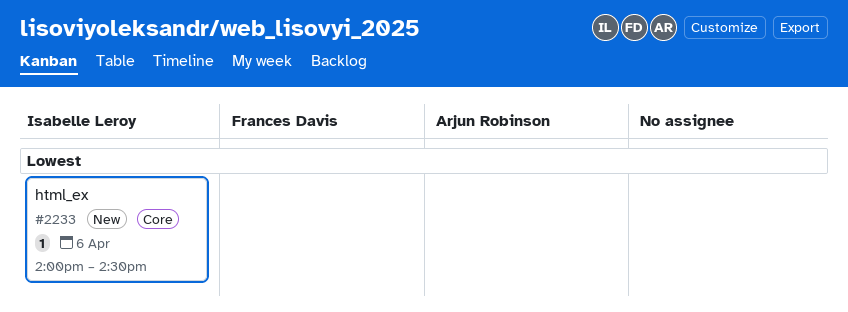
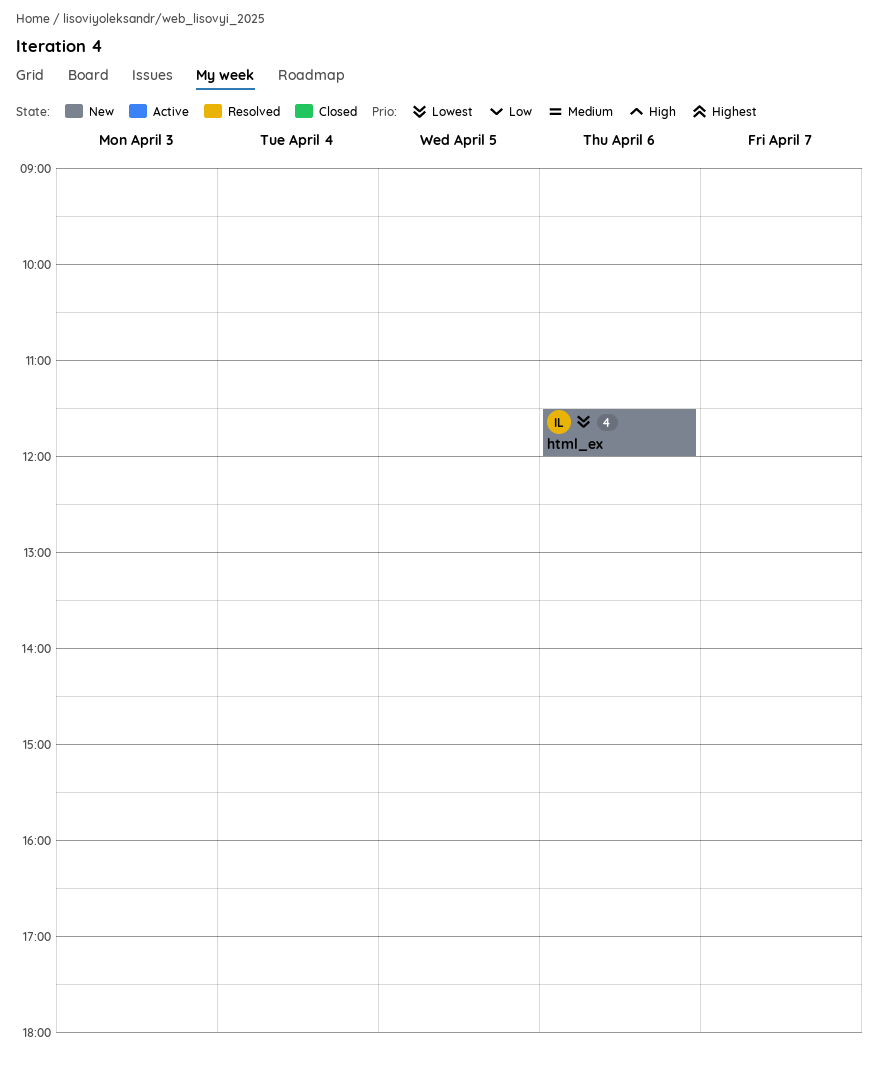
html_ex, estimate: 1 -> 4
html_ex, begins: 14:00 -> 11:30
html_ex, ends: 14:30 -> 12:00

